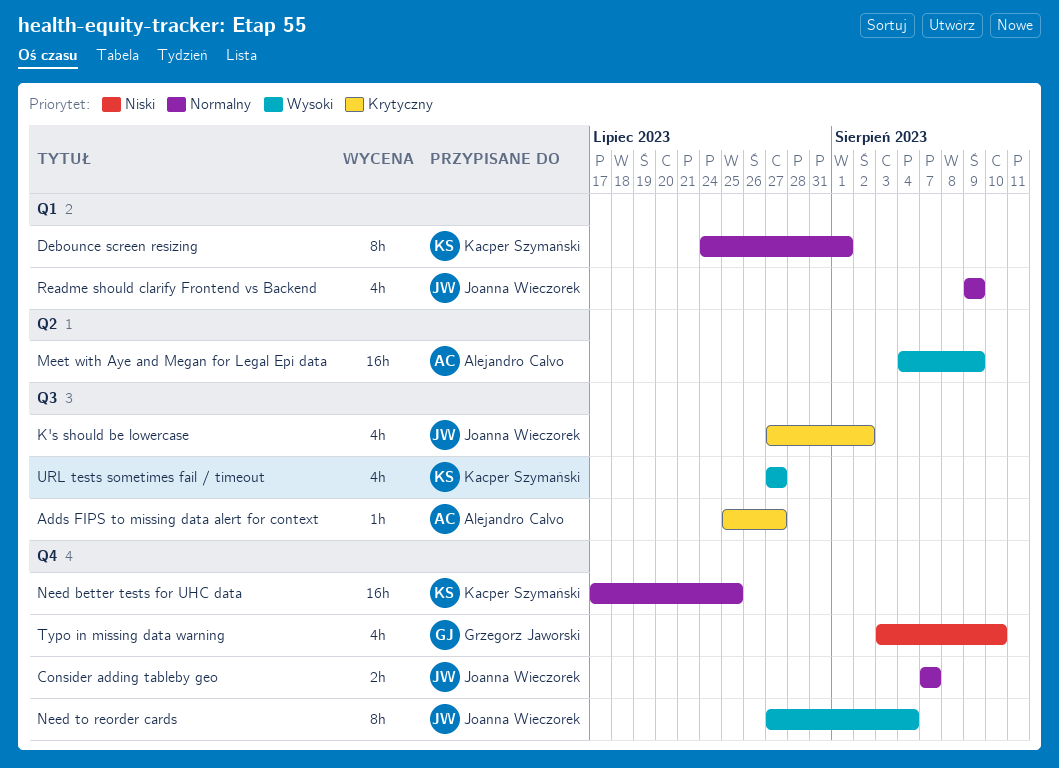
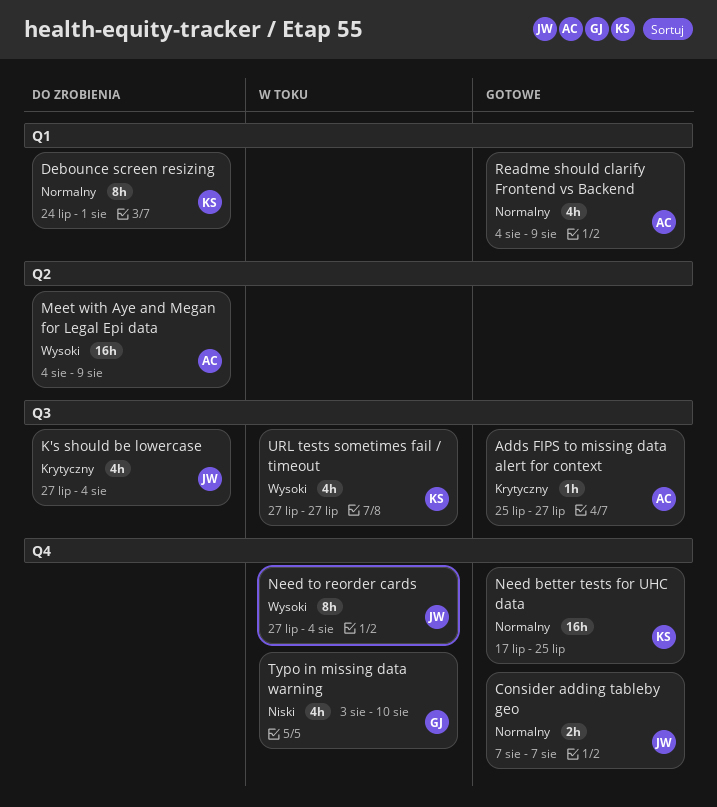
K's should be lowercase, due: Aug 2 -> Aug 4
Readme should clarify Frontend vs Backend, owner: Joanna Wieczorek -> Alejandro Calvo
Readme should clarify Frontend vs Backend, start: Aug 9 -> Aug 4

